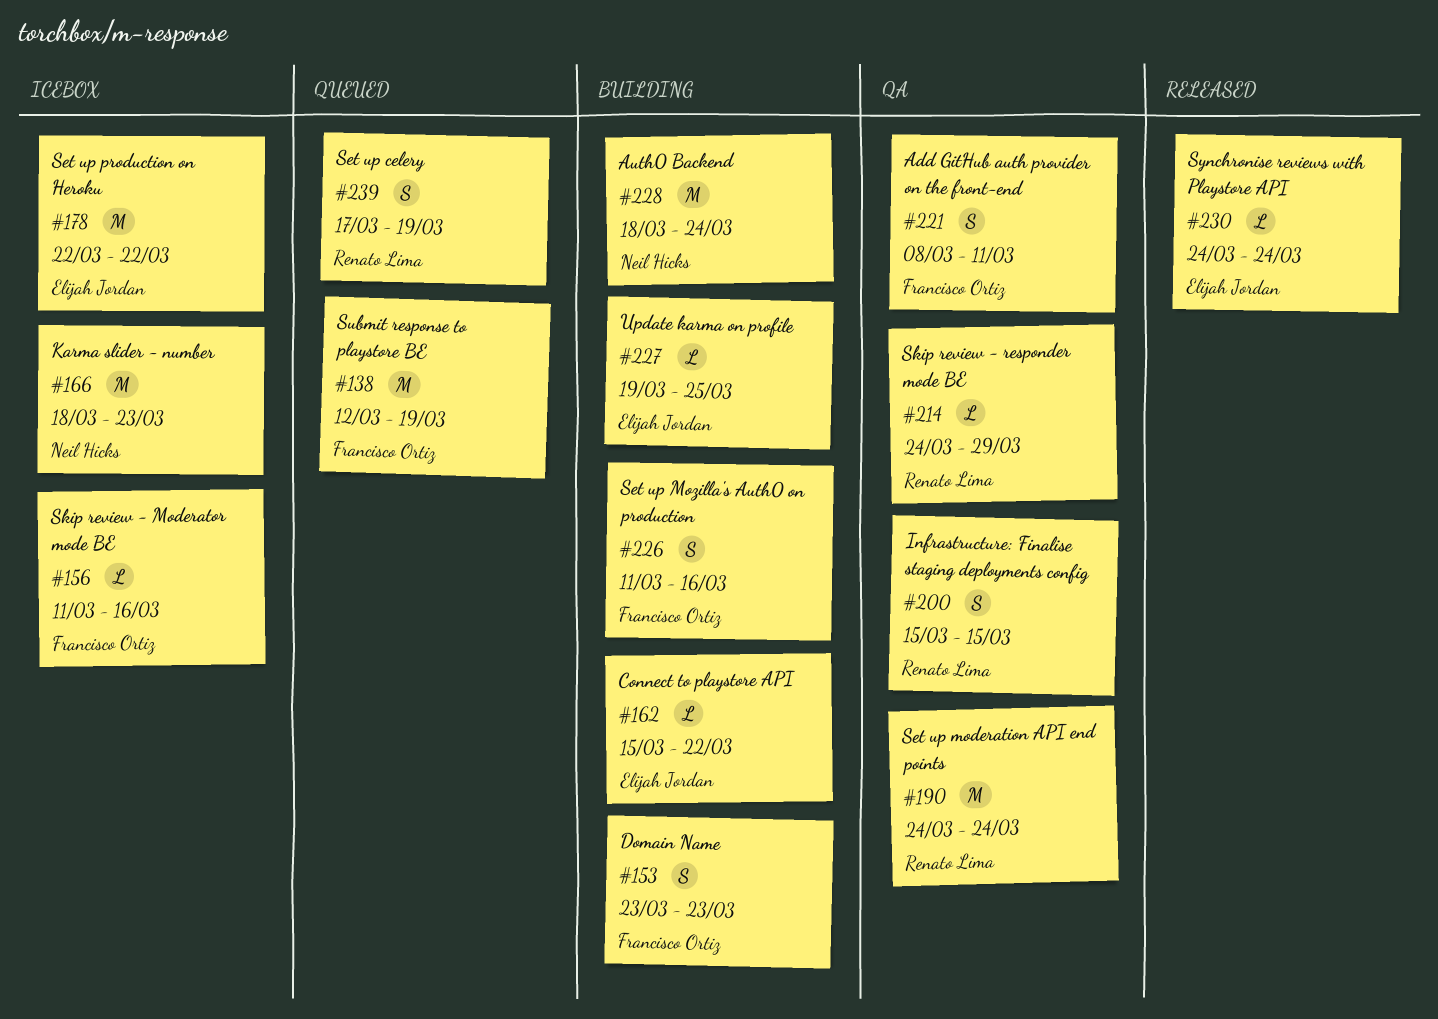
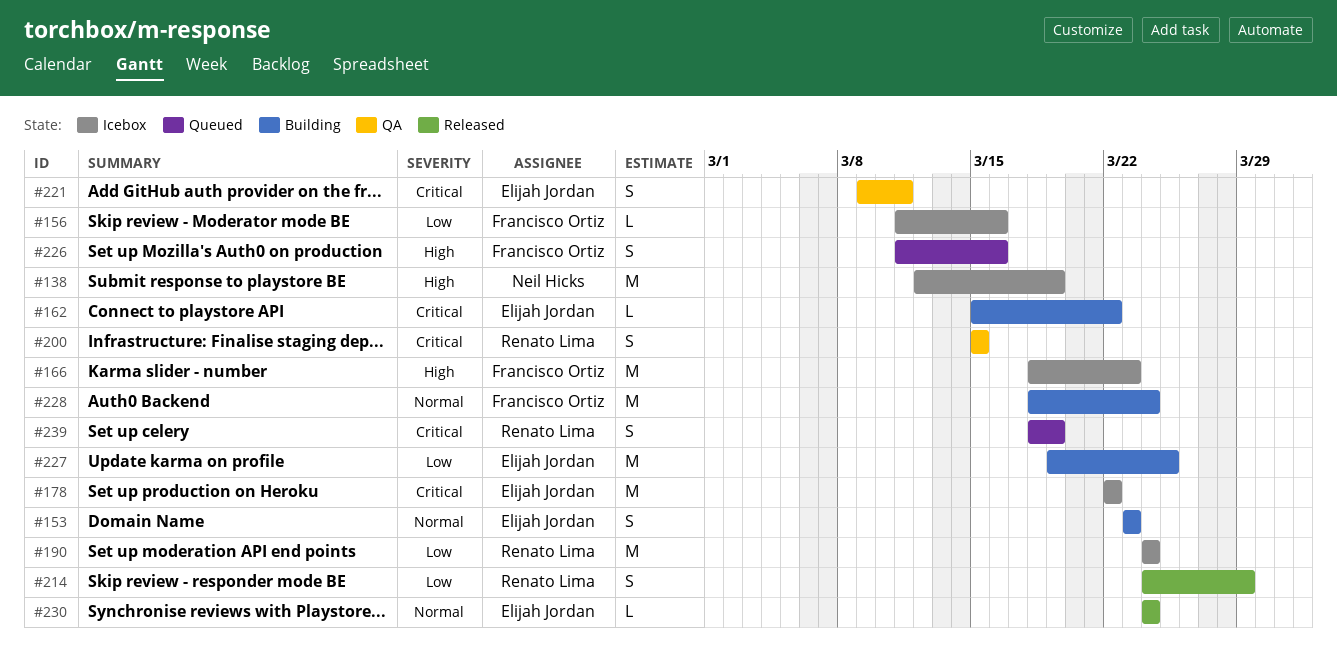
#138, status: Queued -> Icebox
#138, owner: Francisco Ortiz -> Neil Hicks
#153, owner: Francisco Ortiz -> Elijah Jordan
#166, owner: Neil Hicks -> Francisco Ortiz
#190, status: QA -> Icebox
#214, status: QA -> Released
#214, estimate: L -> S
#221, owner: Francisco Ortiz -> Elijah Jordan
#221, start: Mar 8 -> Mar 9
#226, status: Building -> Queued
#227, estimate: L -> M
#228, owner: Neil Hicks -> Francisco Ortiz
#239, start: Mar 17 -> Mar 18

